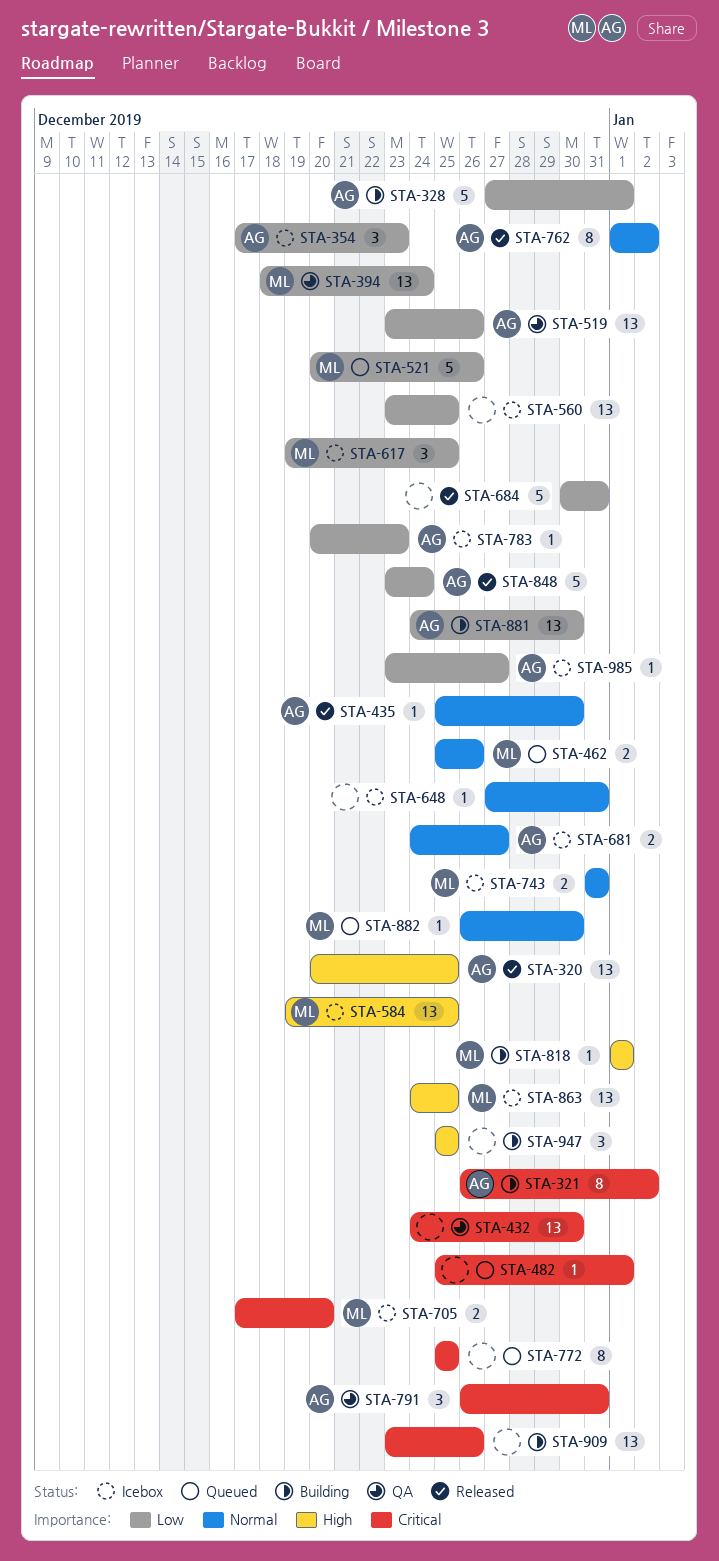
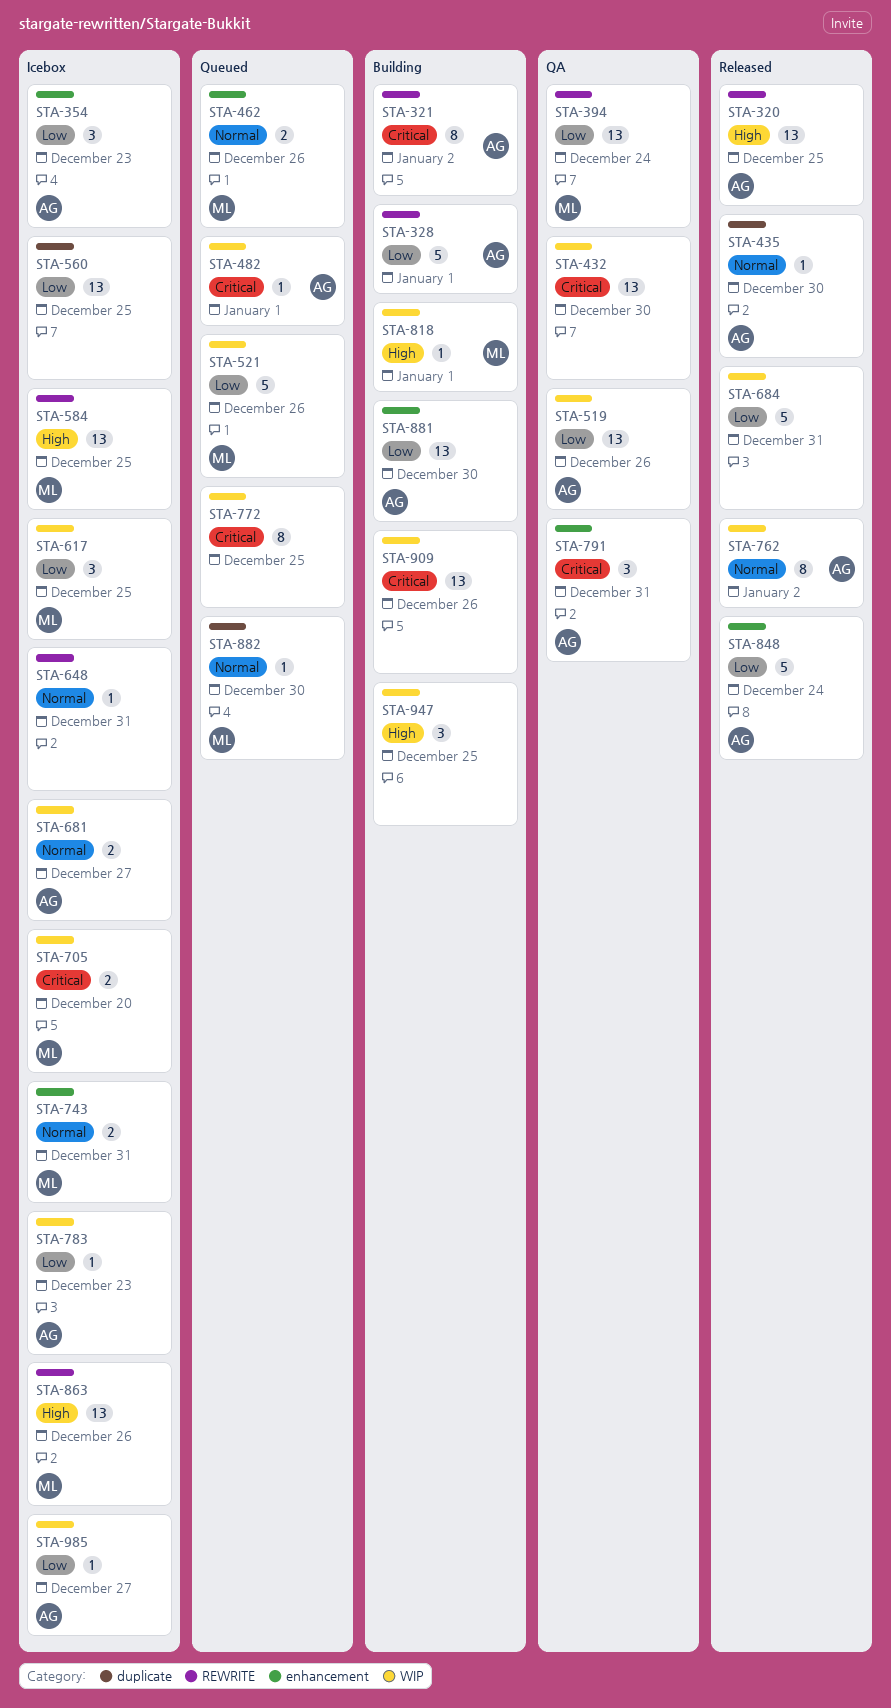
STA-482, owner: none -> AG
STA-863, due: Dec 25 -> Dec 26

